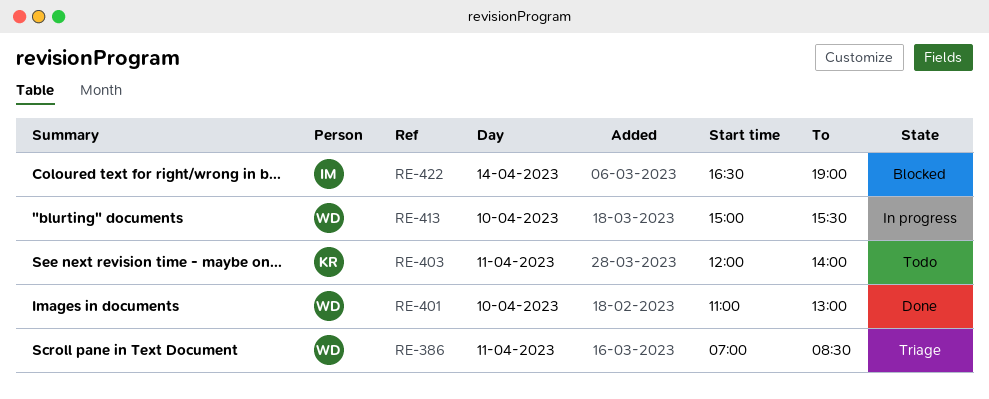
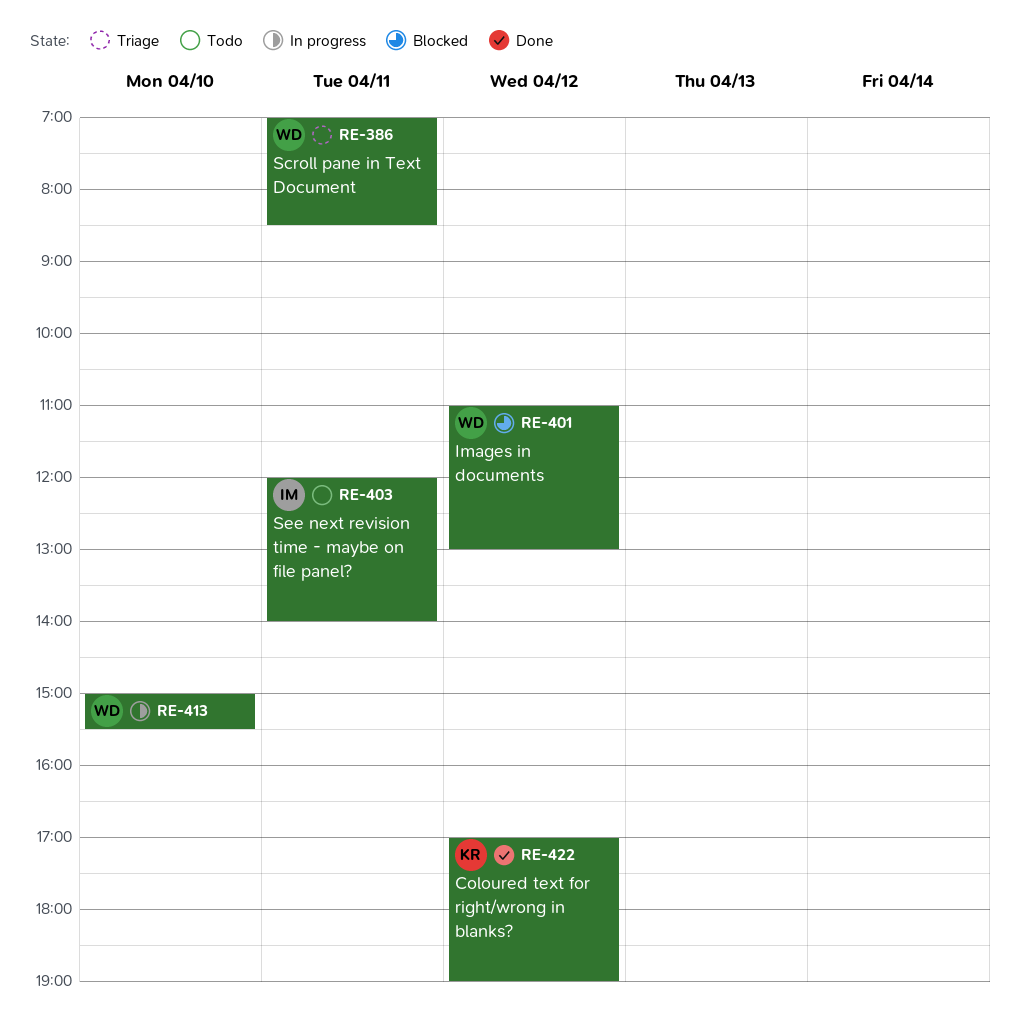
RE-401, status: Done -> Blocked
RE-401, day: Apr 10 -> Apr 12
RE-403, owner: KR -> IM
RE-422, status: Blocked -> Done
RE-422, owner: IM -> KR
RE-422, day: Apr 14 -> Apr 12
RE-422, begins: 16:30 -> 17:00

